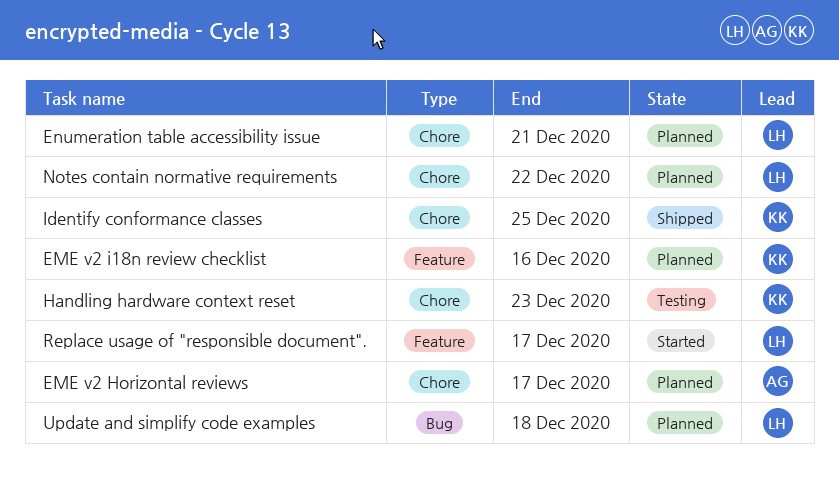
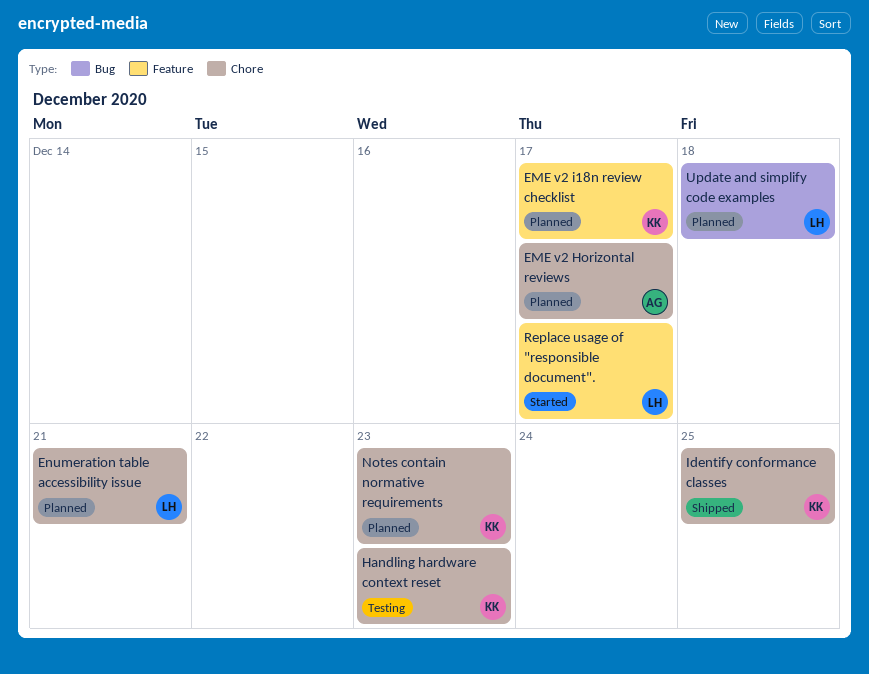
EME v2 i18n review checklist, due: Dec 16 -> Dec 17
Notes contain normative requirements, owner: LH -> KK
Notes contain normative requirements, due: Dec 22 -> Dec 23

